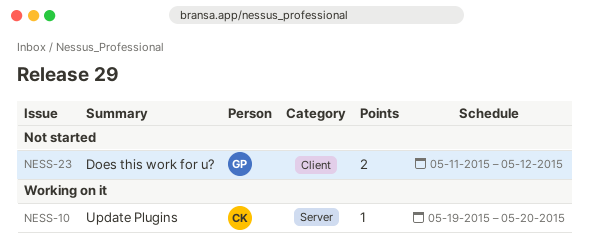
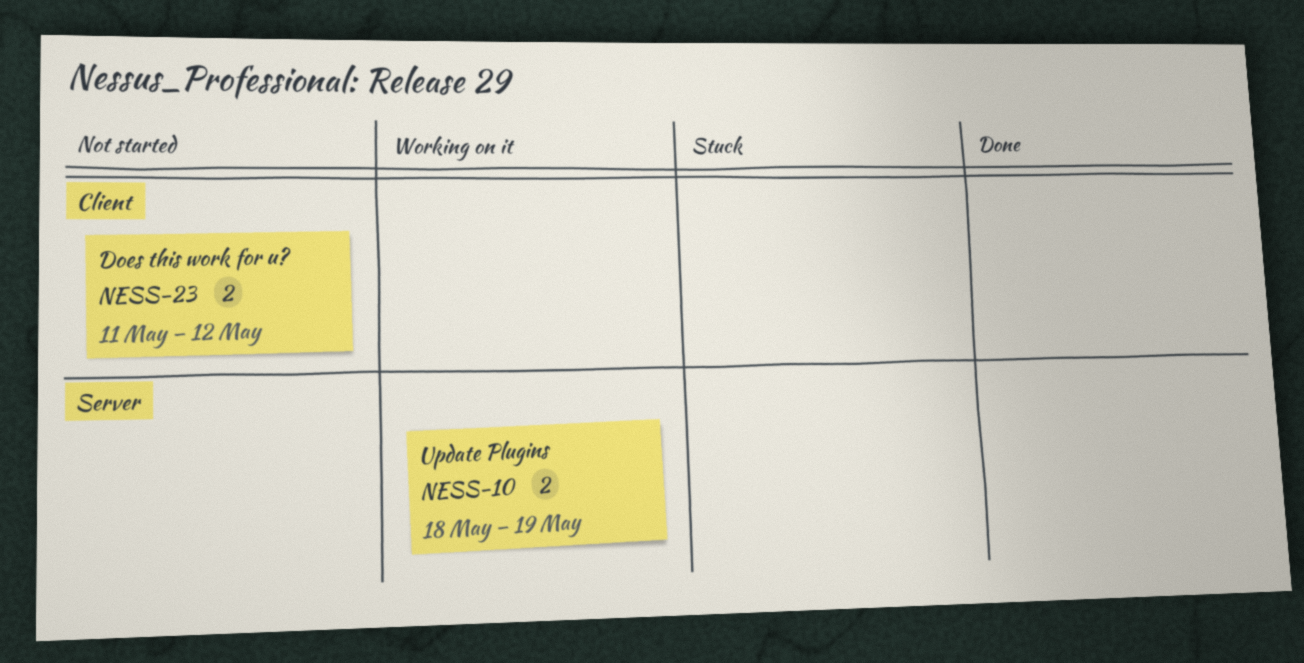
NESS-10, estimate: 1 -> 2
NESS-10, start: May 19 -> May 18
NESS-10, due: May 20 -> May 19

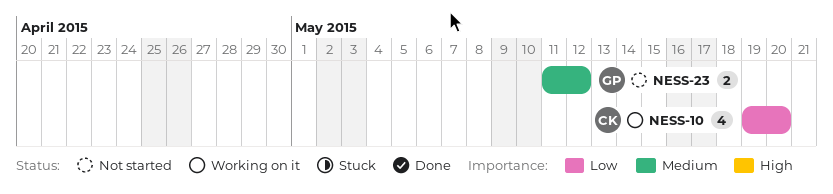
NESS-10, estimate: 2 -> 4
NESS-10, start: May 18 -> May 19
NESS-10, due: May 19 -> May 20

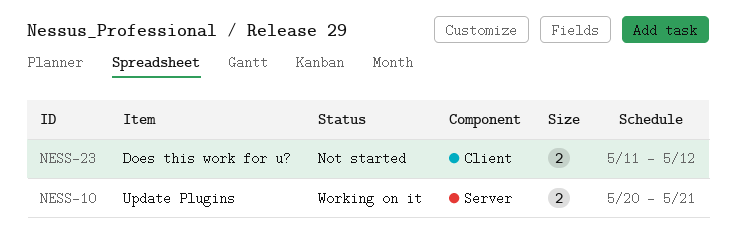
NESS-10, estimate: 4 -> 2
NESS-10, start: May 19 -> May 20
NESS-10, due: May 20 -> May 21

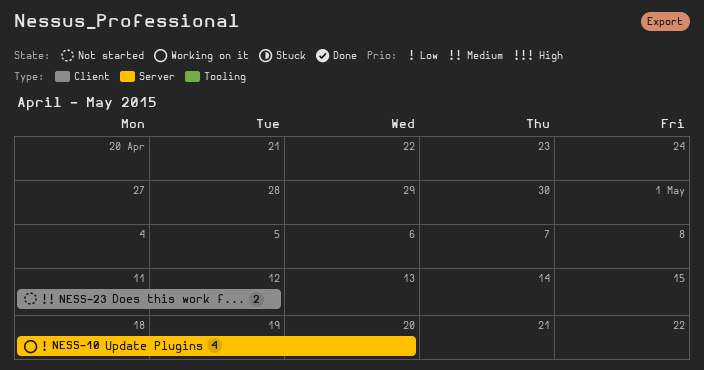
NESS-10, estimate: 2 -> 4
NESS-10, start: May 20 -> May 18
NESS-10, due: May 21 -> May 20

